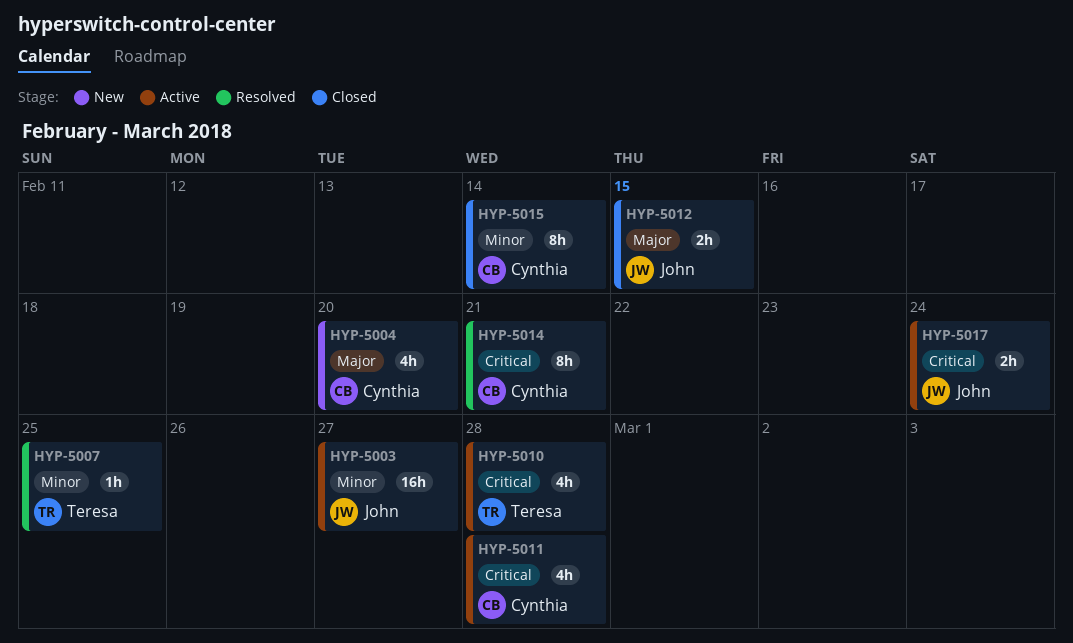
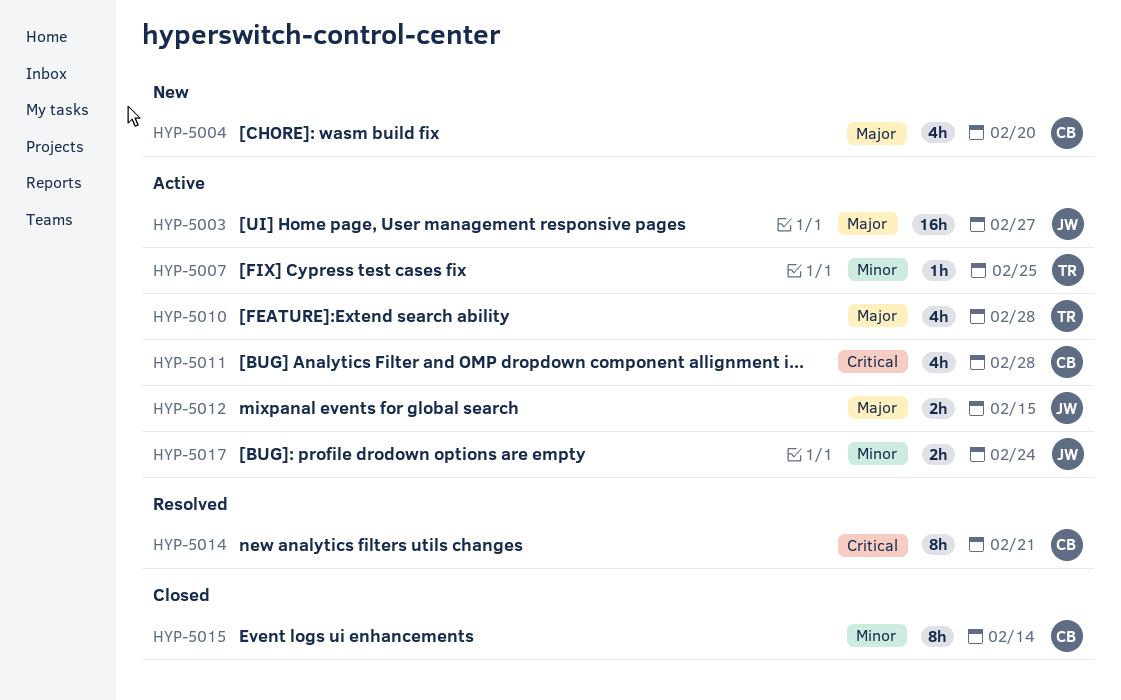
HYP-5003, priority: Minor -> Major
HYP-5007, status: Resolved -> Active
HYP-5010, priority: Critical -> Major
HYP-5012, status: Closed -> Active
HYP-5017, priority: Critical -> Minor

